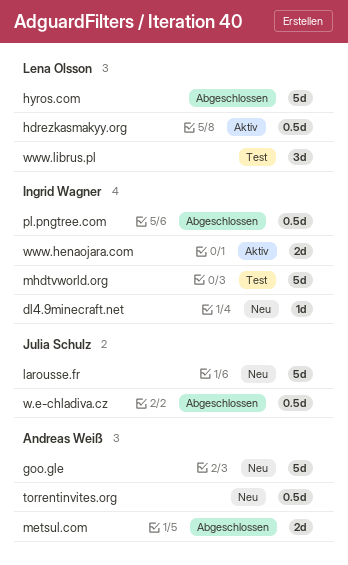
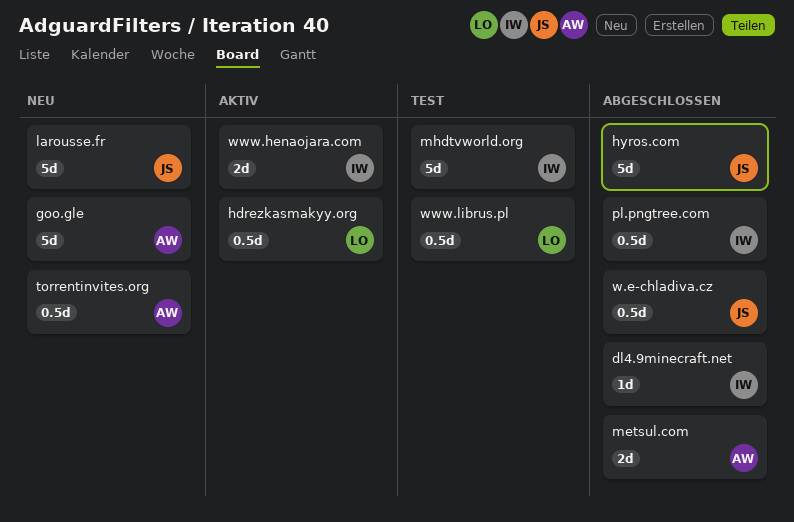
dl4.9minecraft.net, status: Neu -> Abgeschlossen
hyros.com, owner: Lena Olsson -> Julia Schulz
www.librus.pl, estimate: 3d -> 0.5d

